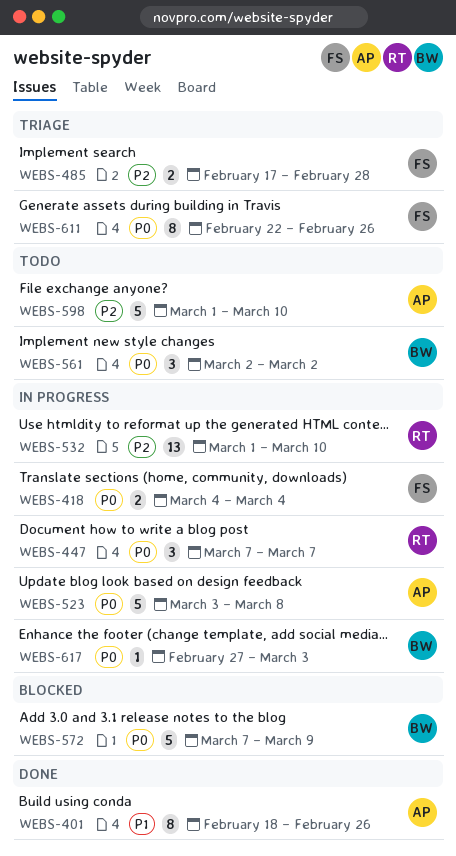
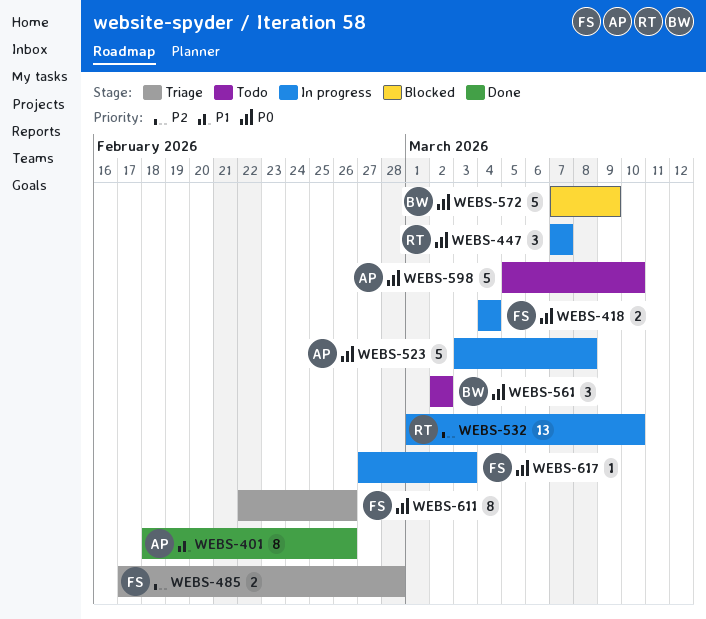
WEBS-598, priority: P2 -> P0
WEBS-598, start: Mar 1 -> Mar 5
WEBS-617, owner: BW -> FS

